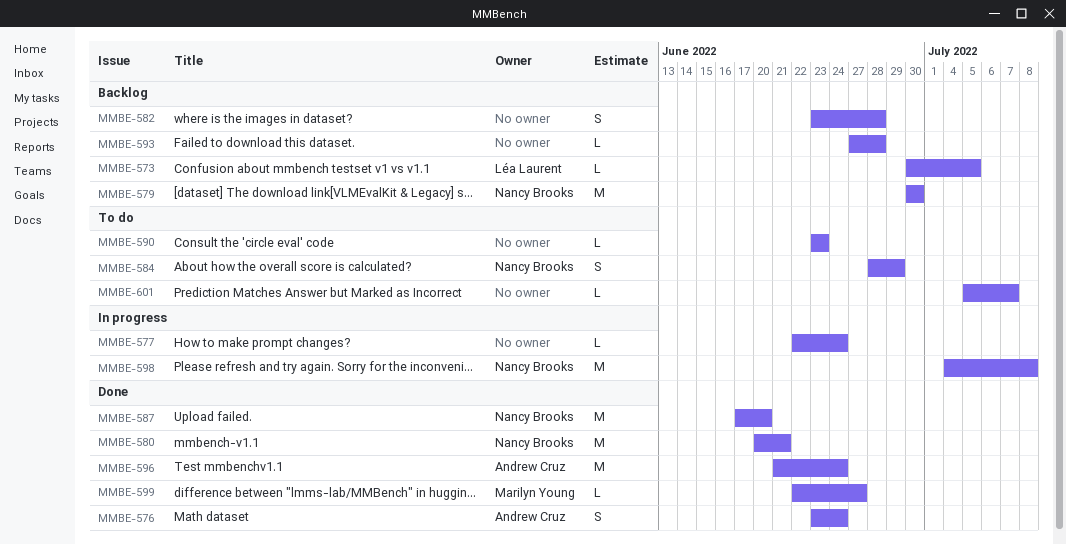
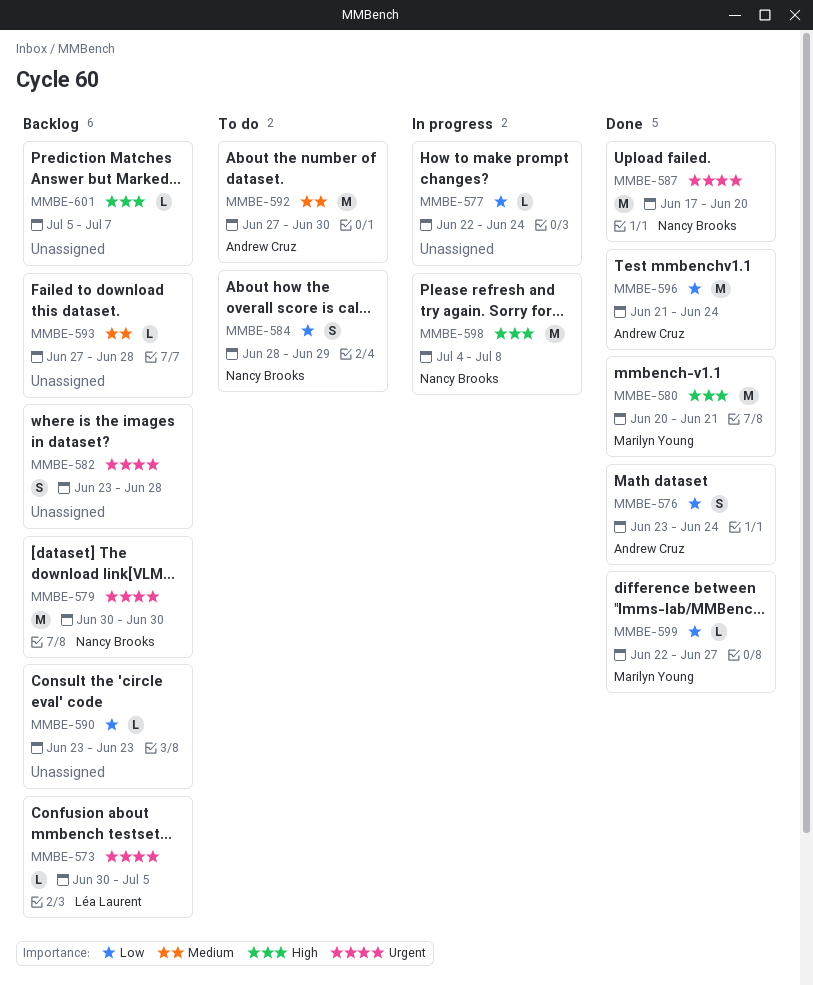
MMBE-580, owner: Nancy Brooks -> Marilyn Young
MMBE-590, status: To do -> Backlog
MMBE-592: none -> present
MMBE-601, status: To do -> Backlog

